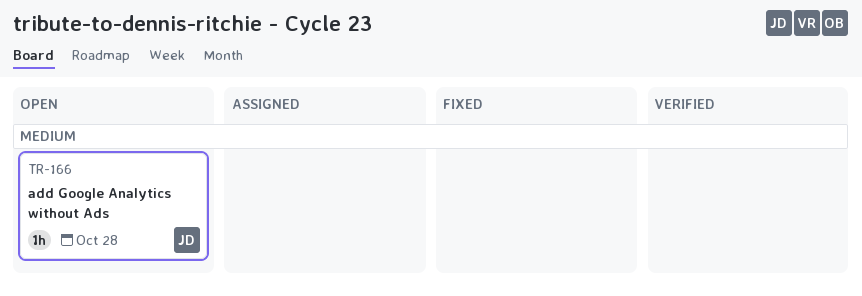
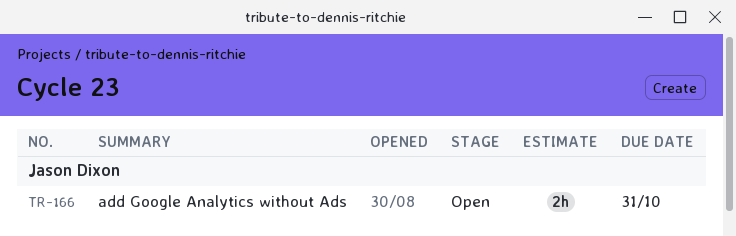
TR-166, estimate: 1h -> 2h
TR-166, due: Oct 28 -> Oct 31

